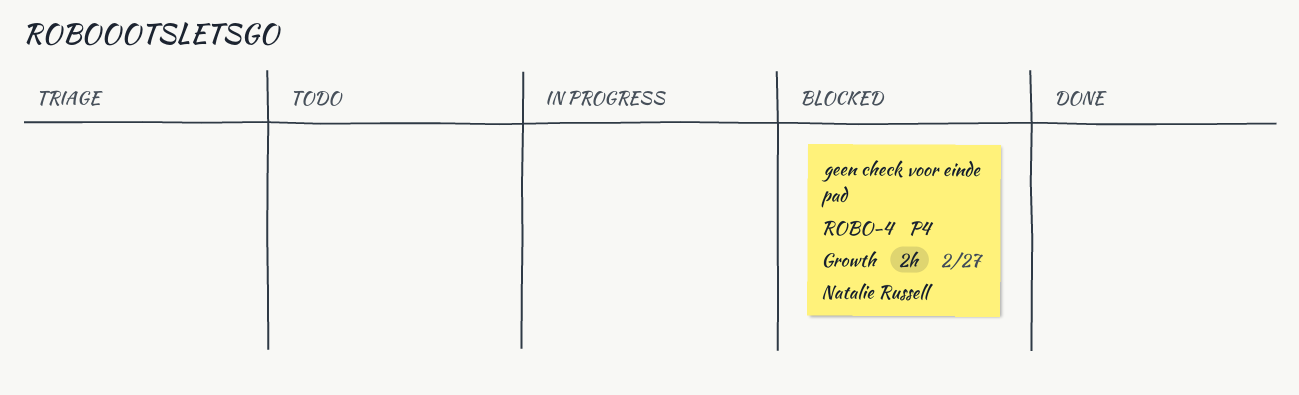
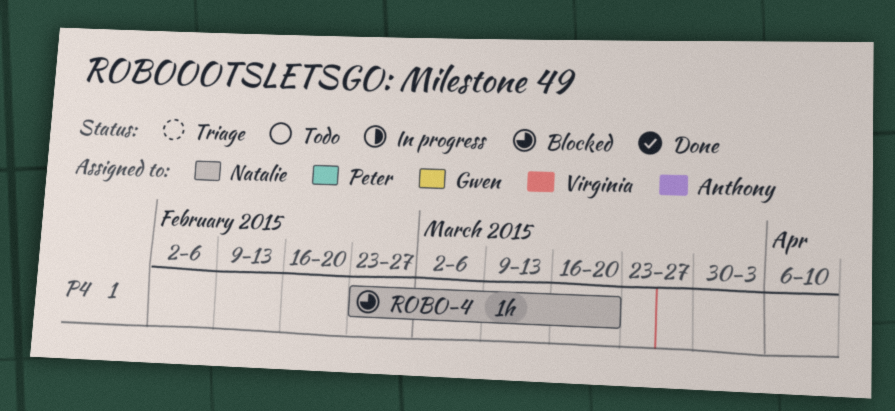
ROBO-4, estimate: 2h -> 1h
ROBO-4, due: Feb 27 -> Mar 20

